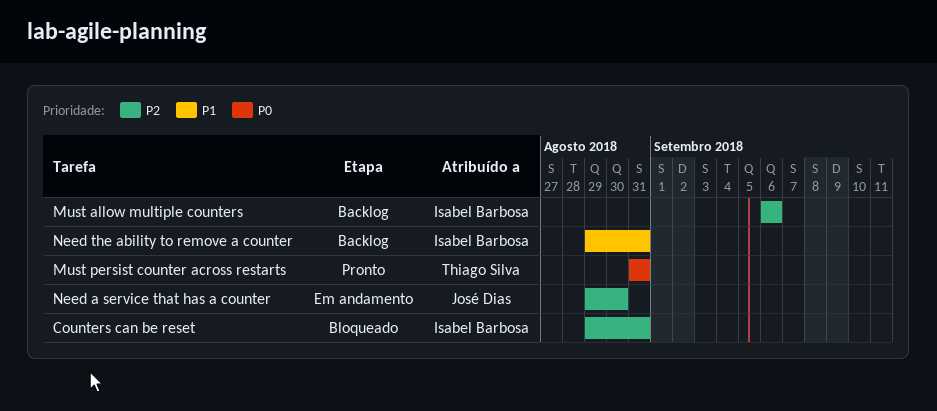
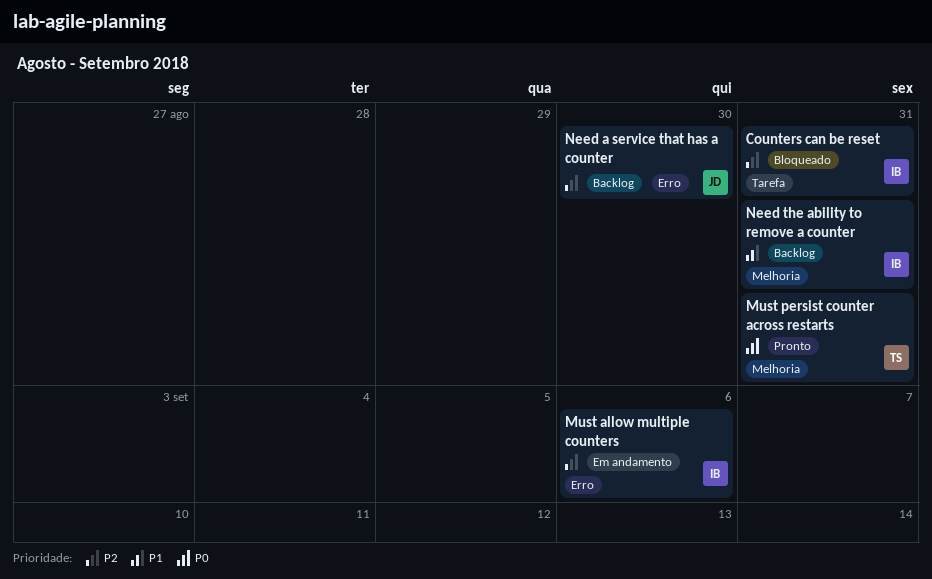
Must allow multiple counters, status: Backlog -> Em andamento
Need a service that has a counter, status: Em andamento -> Backlog

